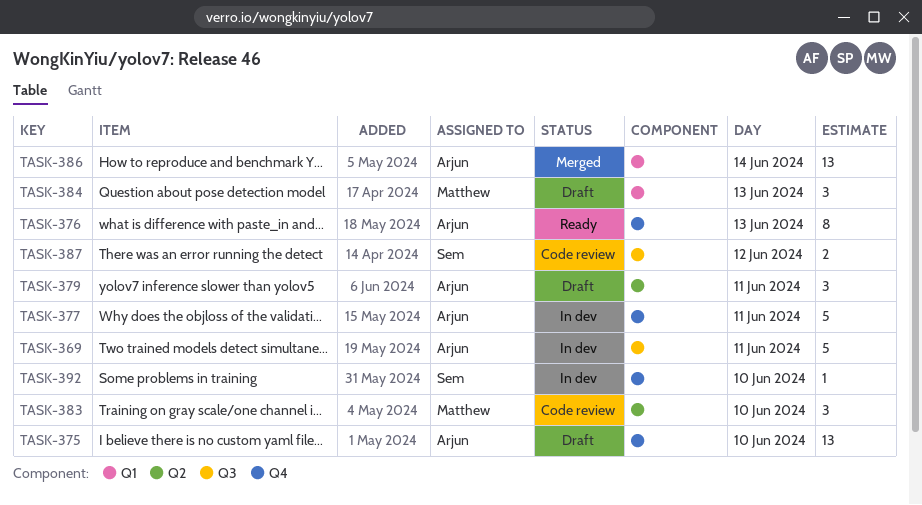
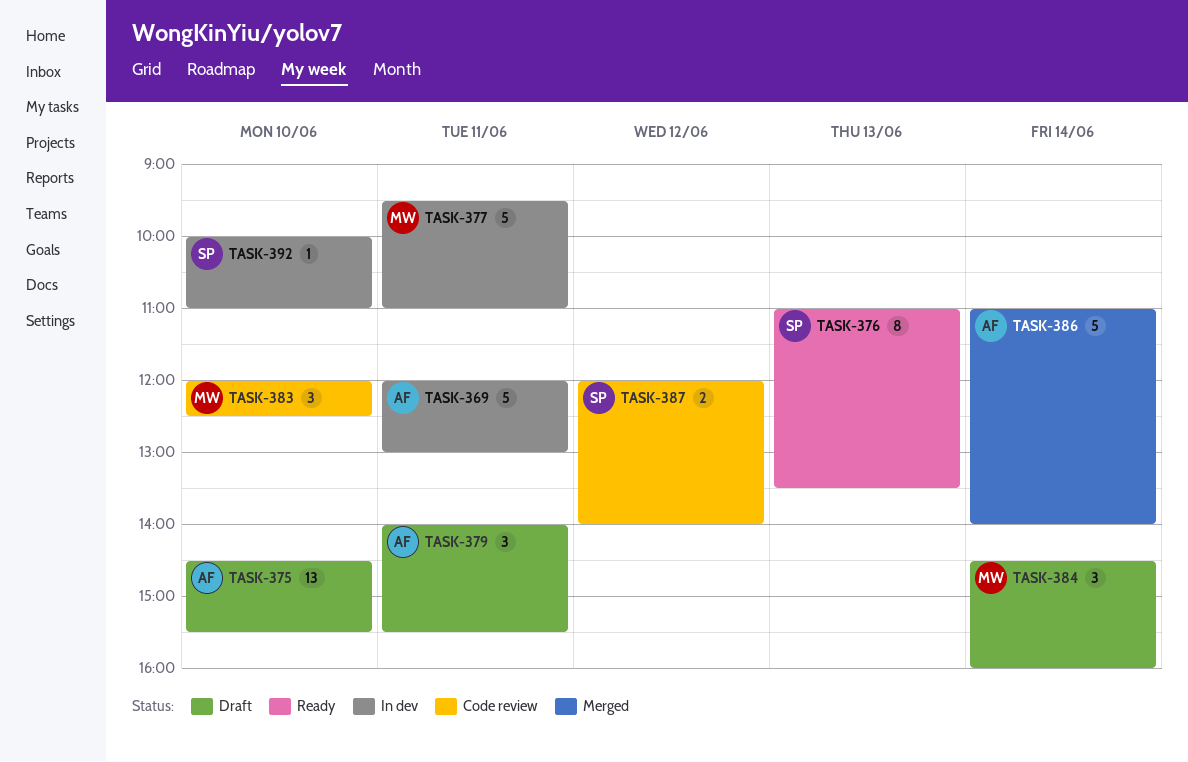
TASK-376, owner: Arjun -> Sem
TASK-377, owner: Arjun -> Matthew
TASK-384, day: Jun 13 -> Jun 14
TASK-386, estimate: 13 -> 5

